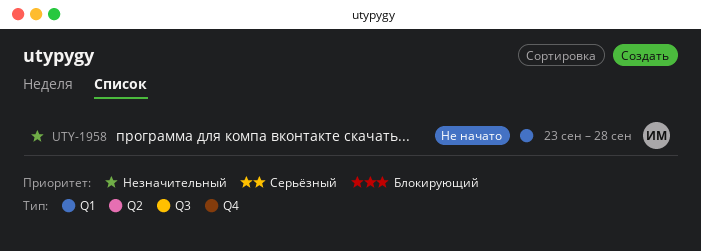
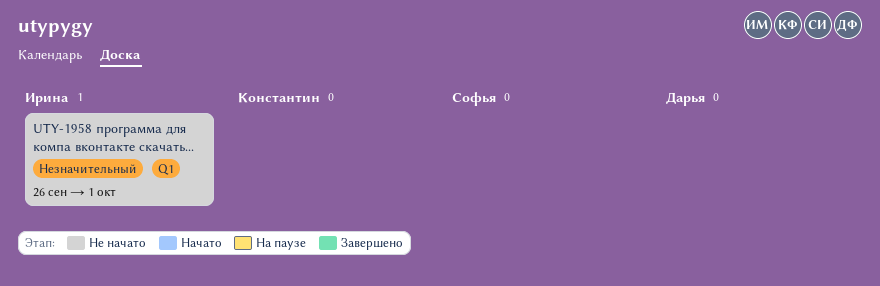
UTY-1958, start: Sep 23 -> Sep 26
UTY-1958, due: Sep 28 -> Oct 1

